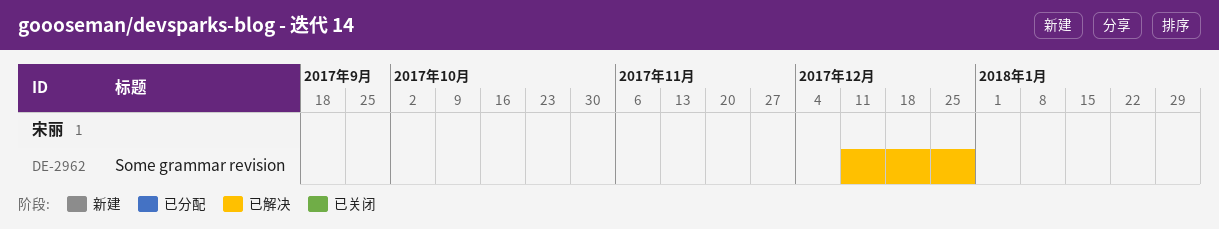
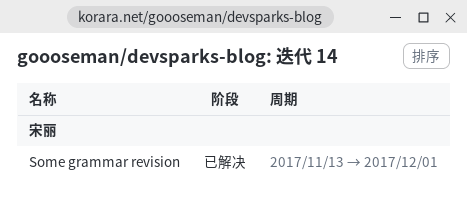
Some grammar revision, start: Dec 11 -> Nov 13
Some grammar revision, due: Dec 29 -> Dec 1

